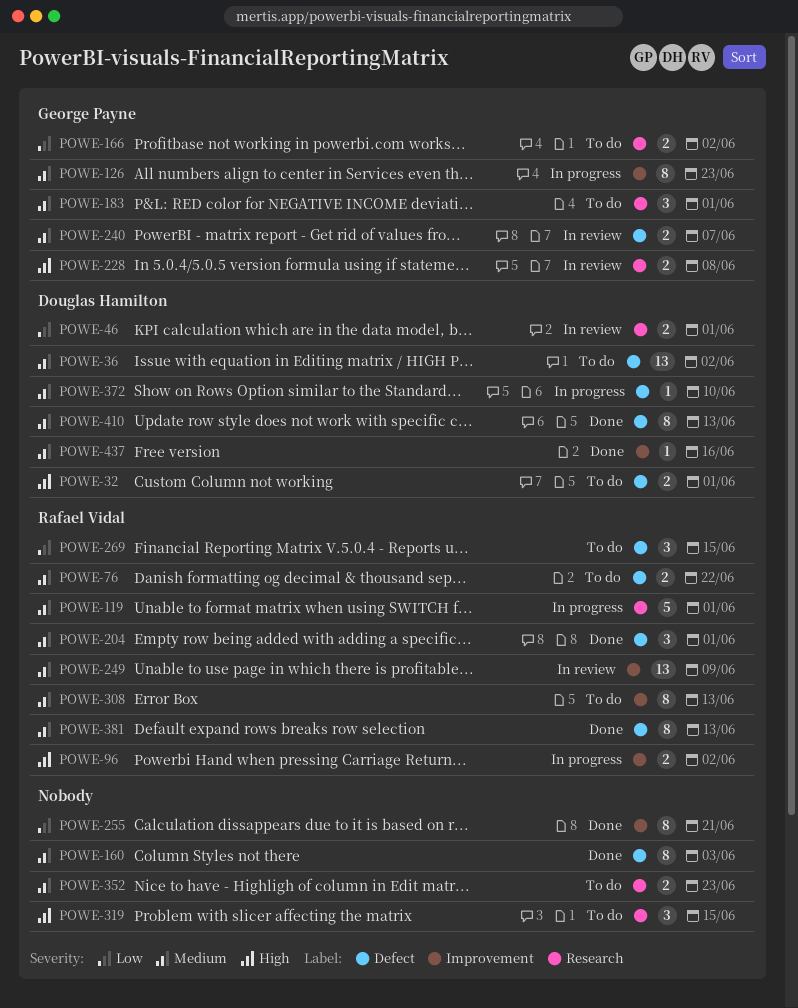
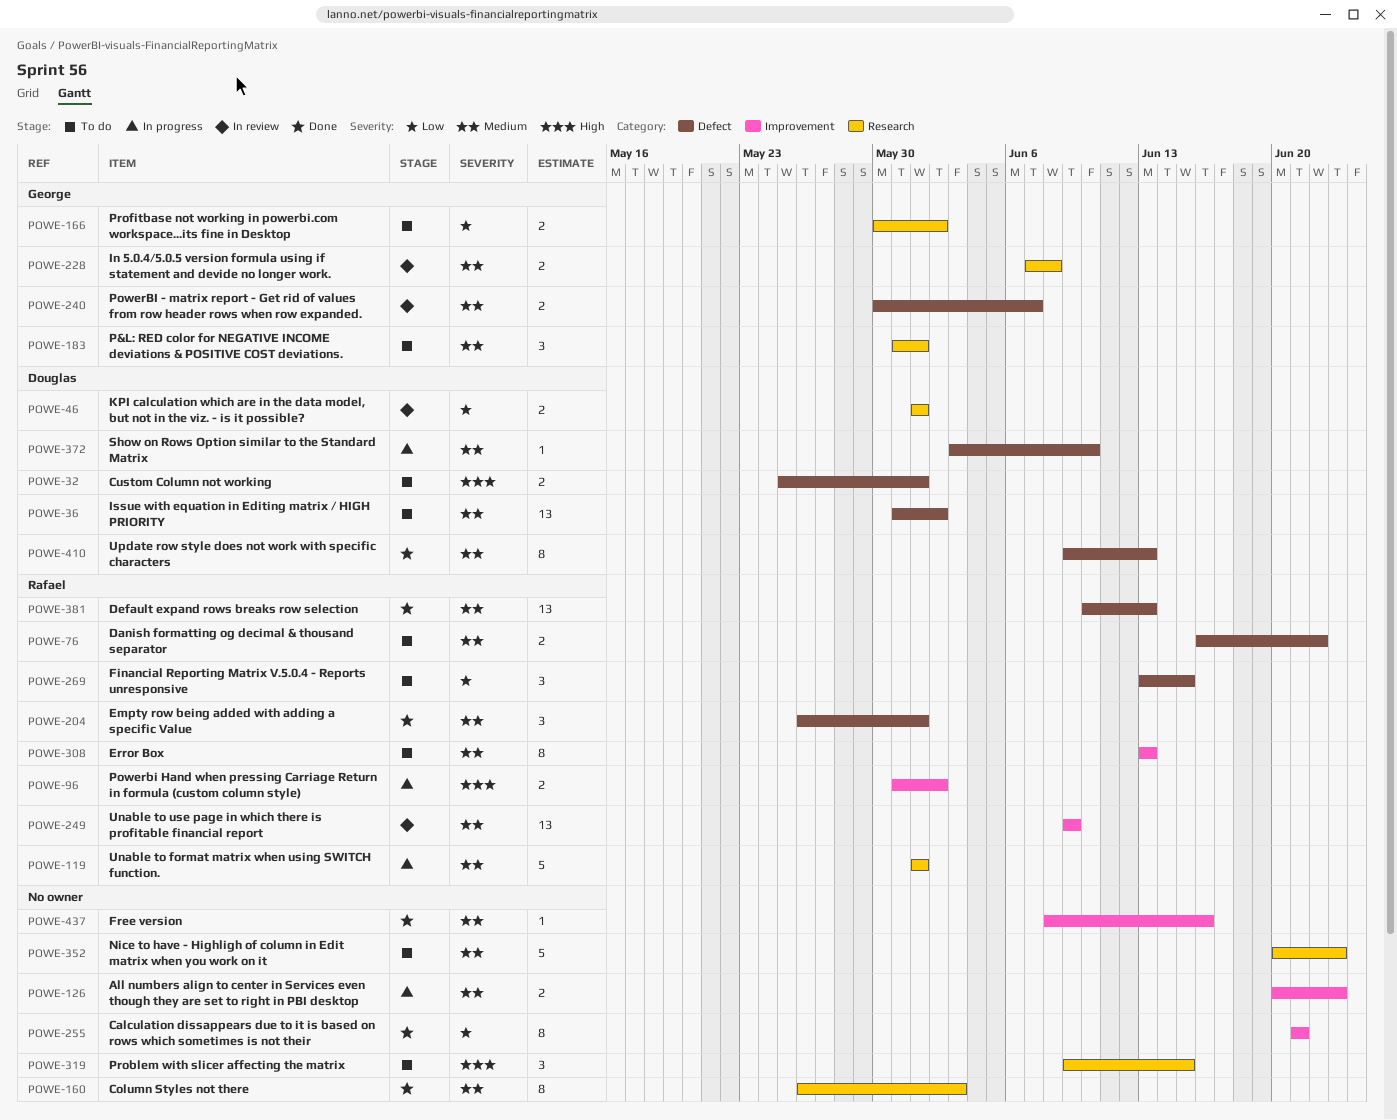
POWE-126, owner: George Payne -> none
POWE-126, estimate: 8 -> 2
POWE-160, label: Defect -> Research
POWE-228, priority: High -> Medium
POWE-352, estimate: 2 -> 5
POWE-381, estimate: 8 -> 13
POWE-437, owner: Douglas Hamilton -> none

